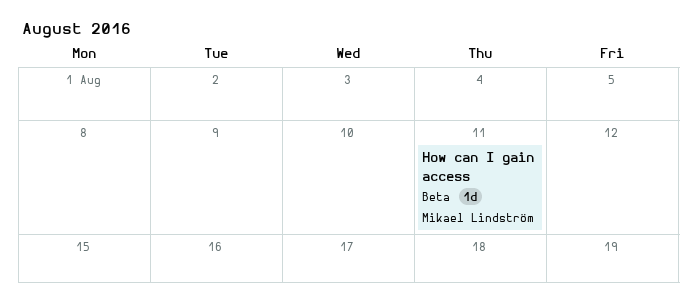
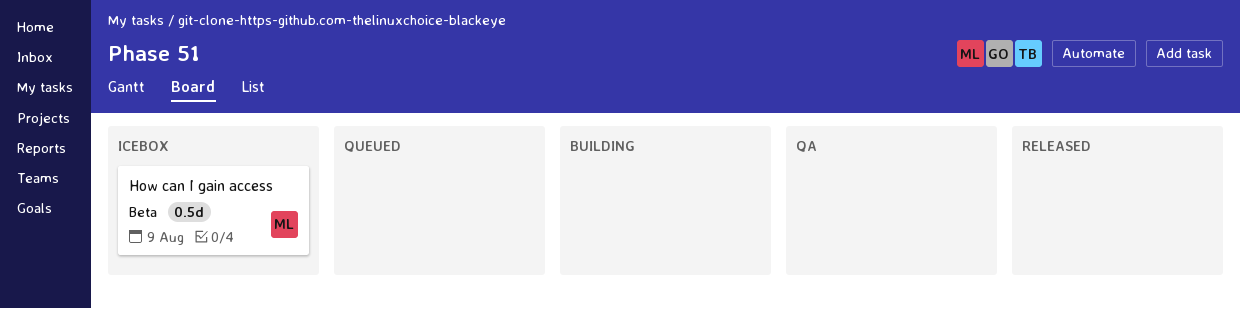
How can I gain access, estimate: 1d -> 0.5d
How can I gain access, due: Aug 11 -> Aug 9

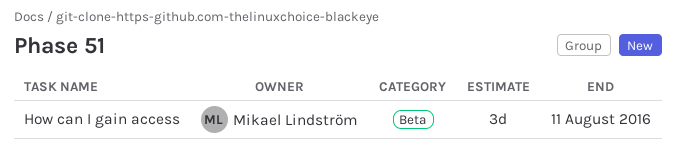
How can I gain access, estimate: 0.5d -> 3d
How can I gain access, due: Aug 9 -> Aug 11

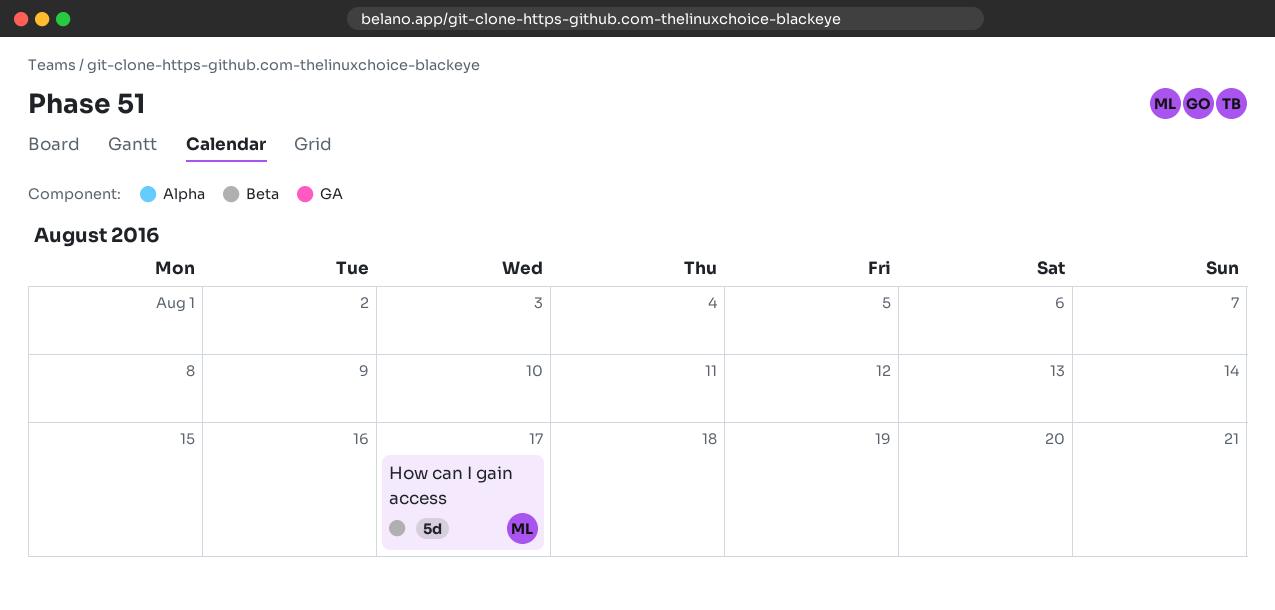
How can I gain access, estimate: 3d -> 5d
How can I gain access, due: Aug 11 -> Aug 17

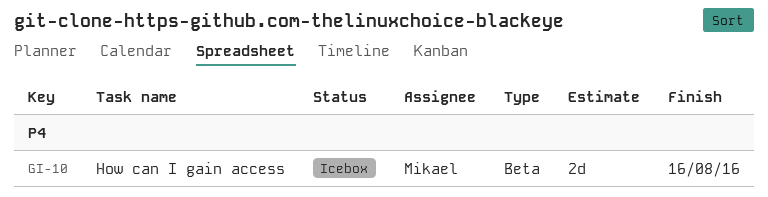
How can I gain access, estimate: 5d -> 2d
How can I gain access, due: Aug 17 -> Aug 16

